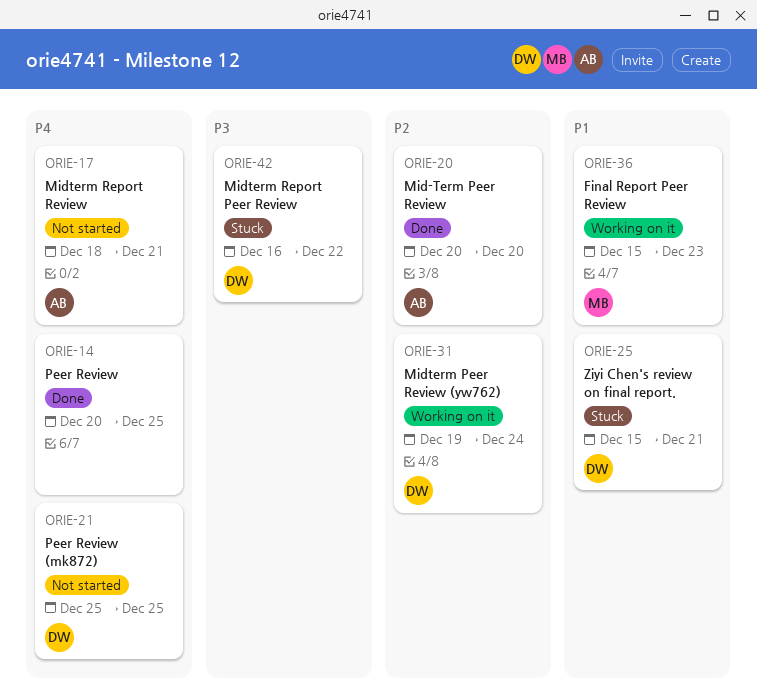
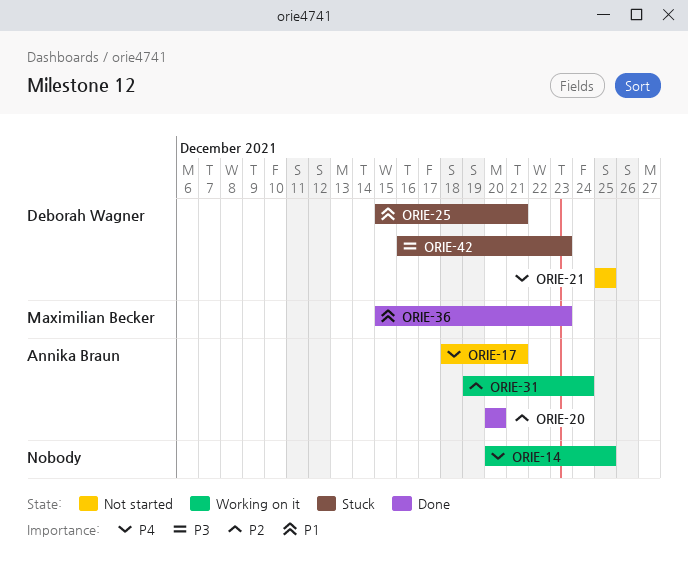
ORIE-14, status: Done -> Working on it
ORIE-31, owner: Deborah Wagner -> Annika Braun
ORIE-36, status: Working on it -> Done
ORIE-42, due: Dec 22 -> Dec 23

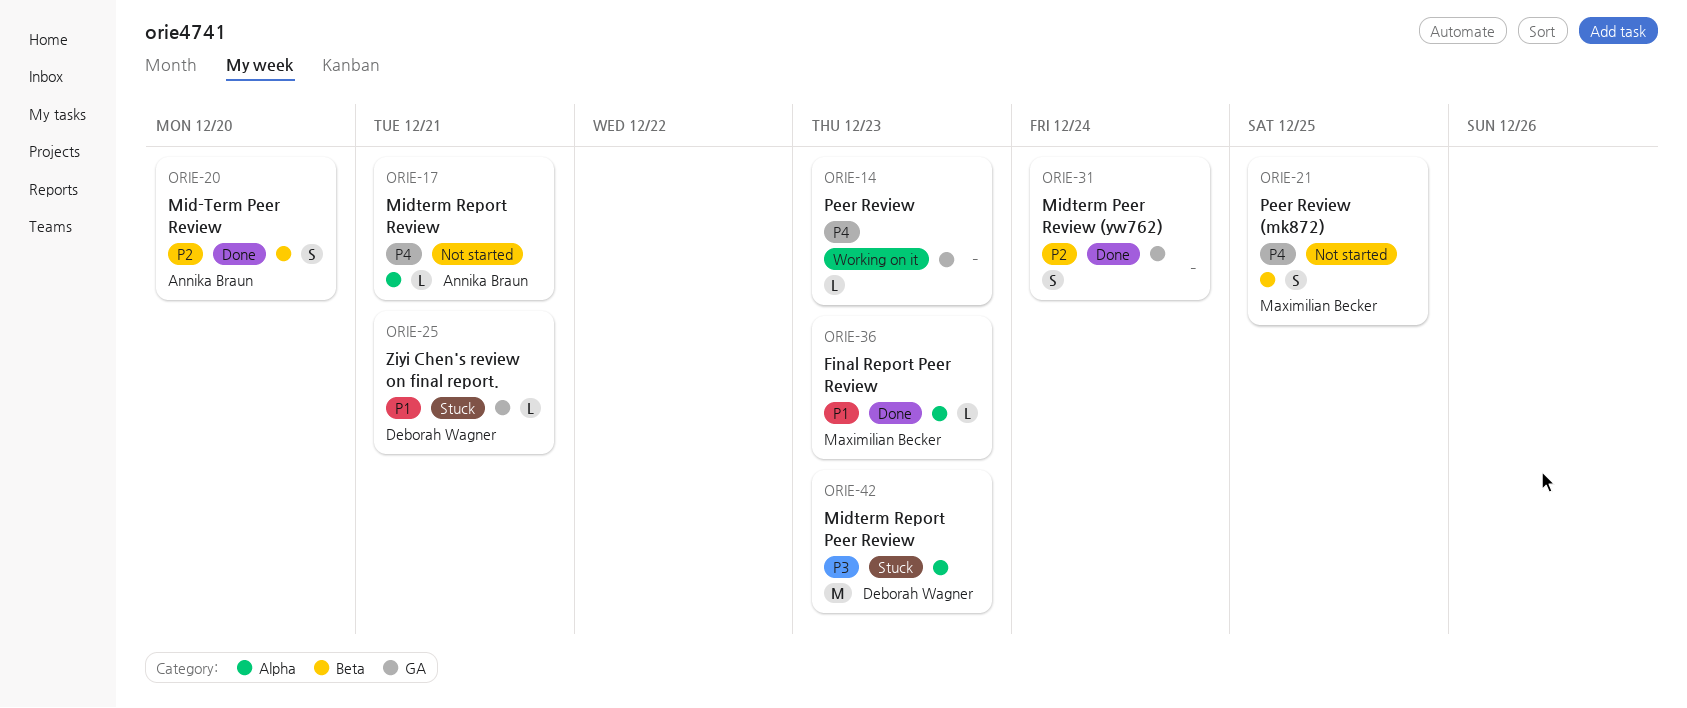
ORIE-14, due: Dec 25 -> Dec 23
ORIE-21, owner: Deborah Wagner -> Maximilian Becker
ORIE-31, status: Working on it -> Done
ORIE-31, owner: Annika Braun -> none

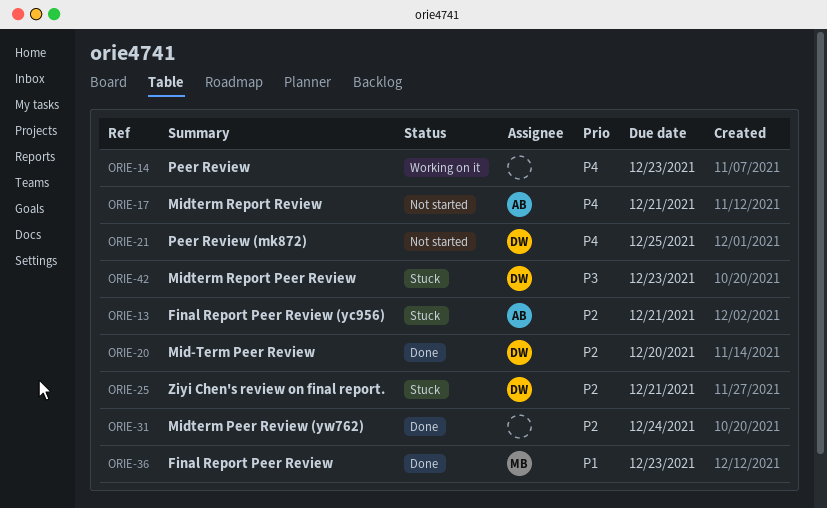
ORIE-13: none -> present
ORIE-20, owner: Annika Braun -> Deborah Wagner
ORIE-21, owner: Maximilian Becker -> Deborah Wagner
ORIE-25, priority: P1 -> P2

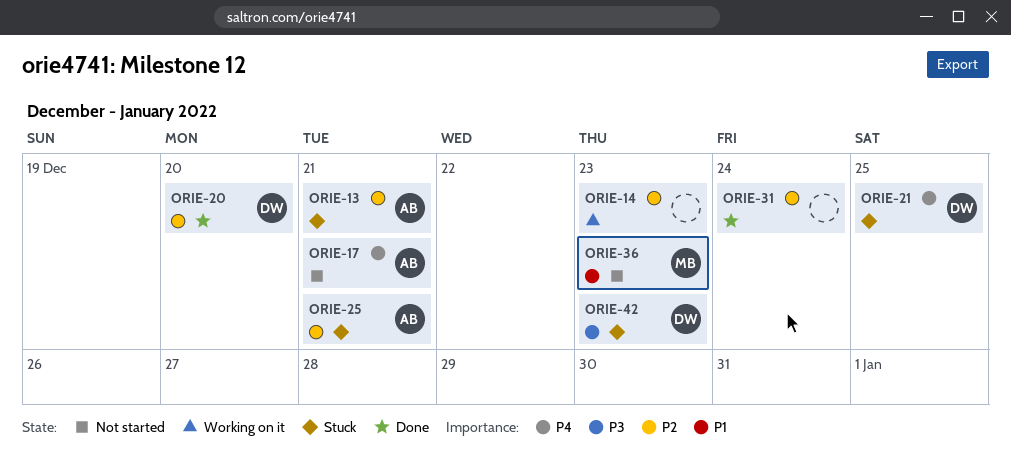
ORIE-14, priority: P4 -> P2
ORIE-21, status: Not started -> Stuck
ORIE-25, owner: DW -> AB
ORIE-36, status: Done -> Not started

